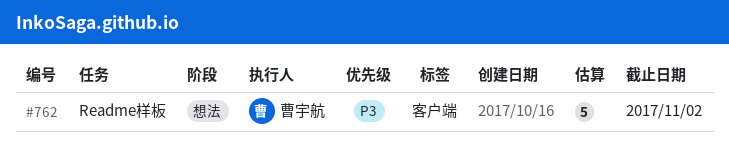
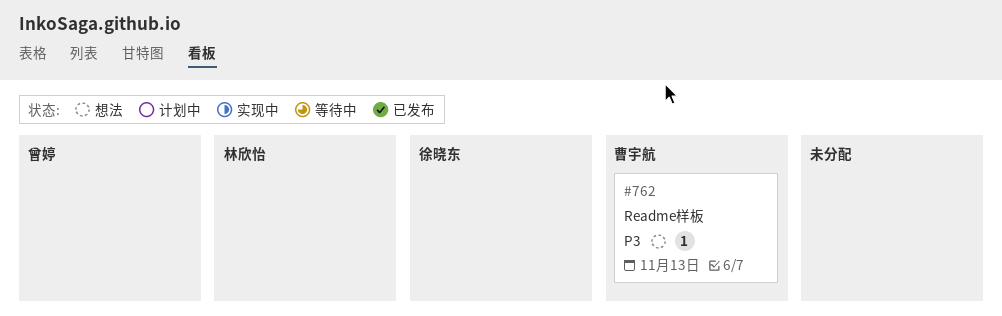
#762, estimate: 5 -> 1
#762, due: Nov 2 -> Nov 13

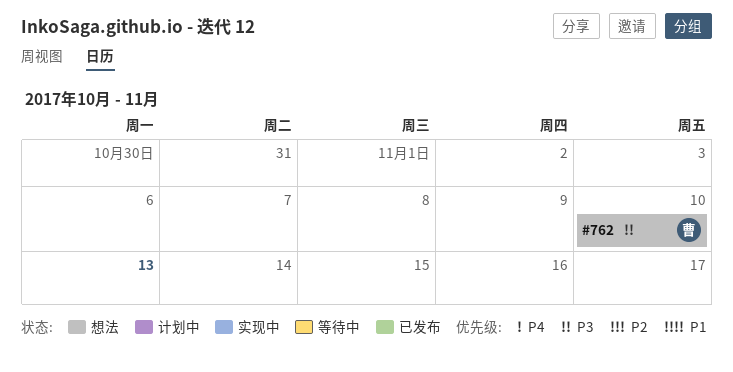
#762, due: Nov 13 -> Nov 10

